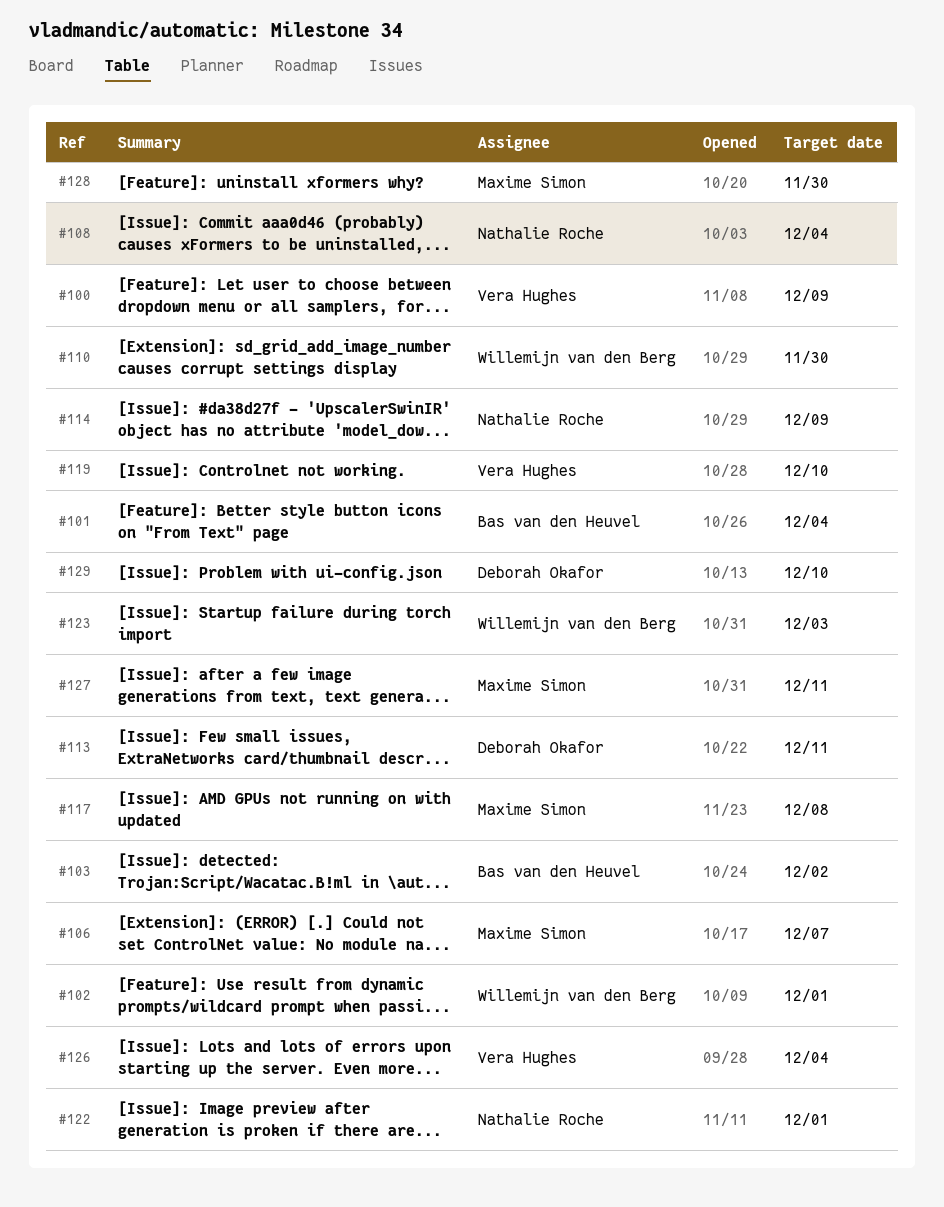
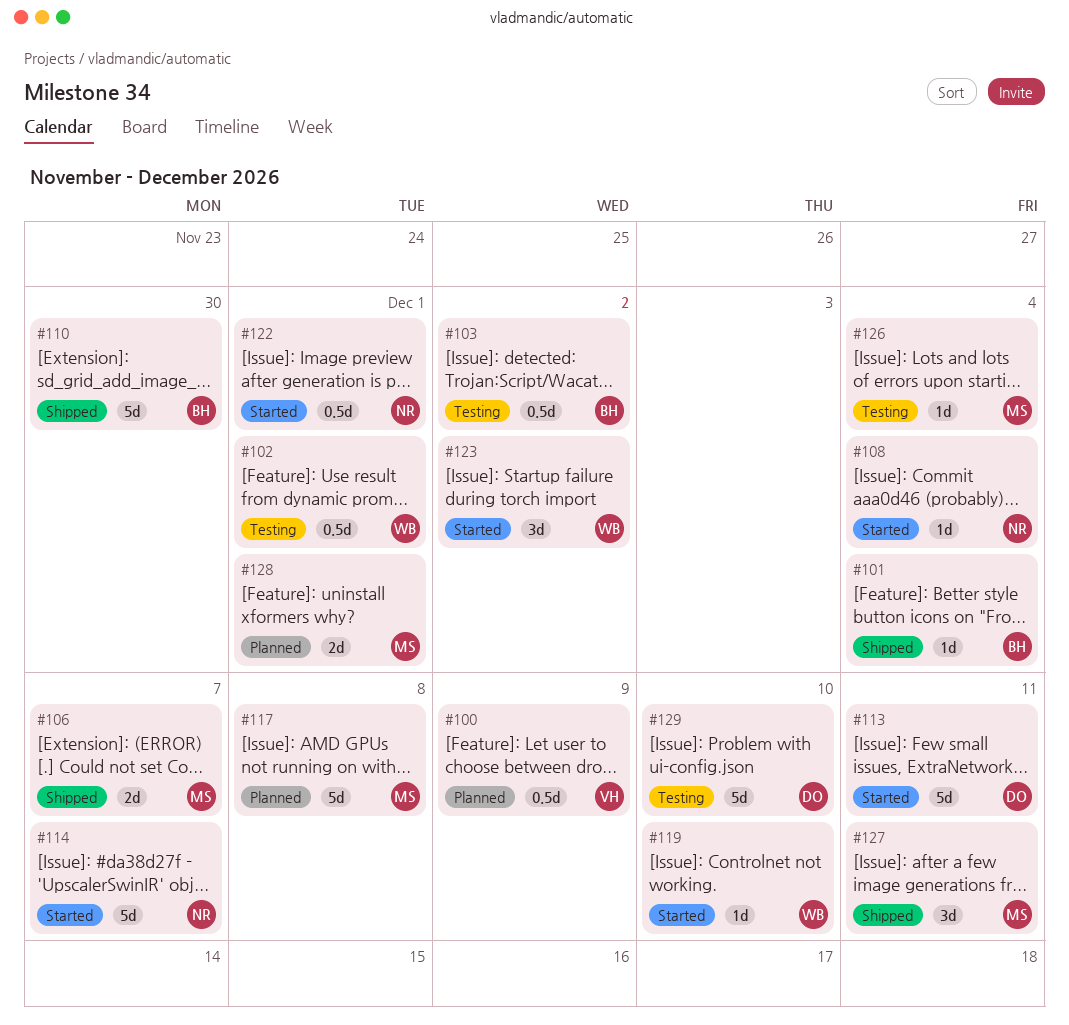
#110, owner: Willemijn van den Berg -> Bas van den Heuvel
#114, due: Dec 9 -> Dec 7
#119, owner: Vera Hughes -> Willemijn van den Berg
#123, due: Dec 3 -> Dec 2
#126, owner: Vera Hughes -> Maxime Simon
#128, due: Nov 30 -> Dec 1

